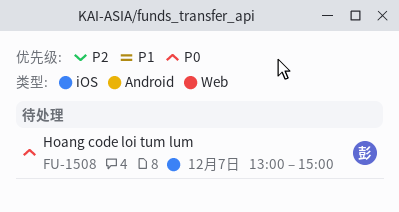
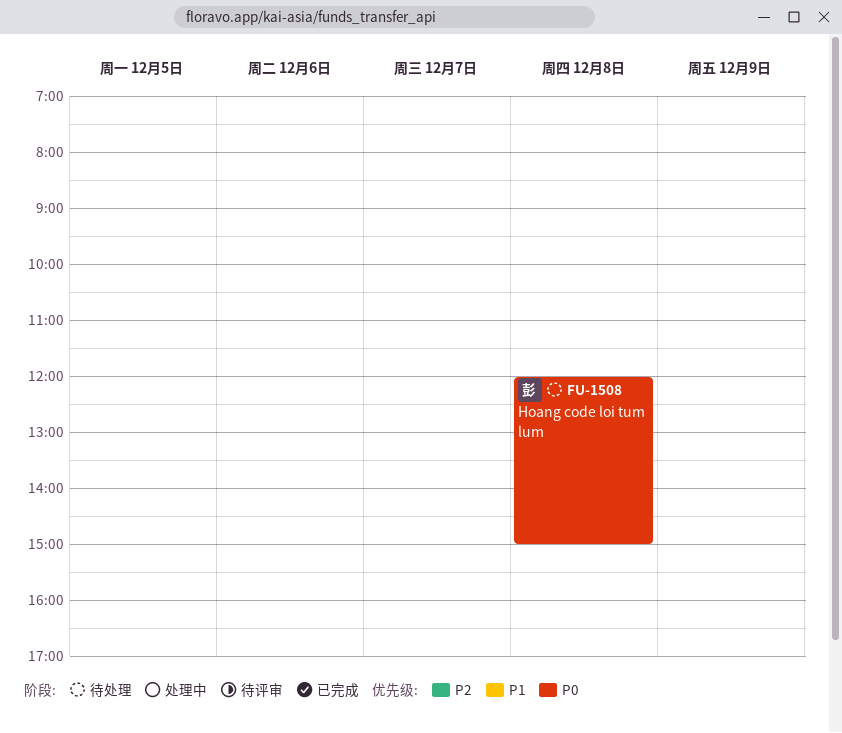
FU-1508, day: Dec 7 -> Dec 8
FU-1508, begins: 13:00 -> 12:00

